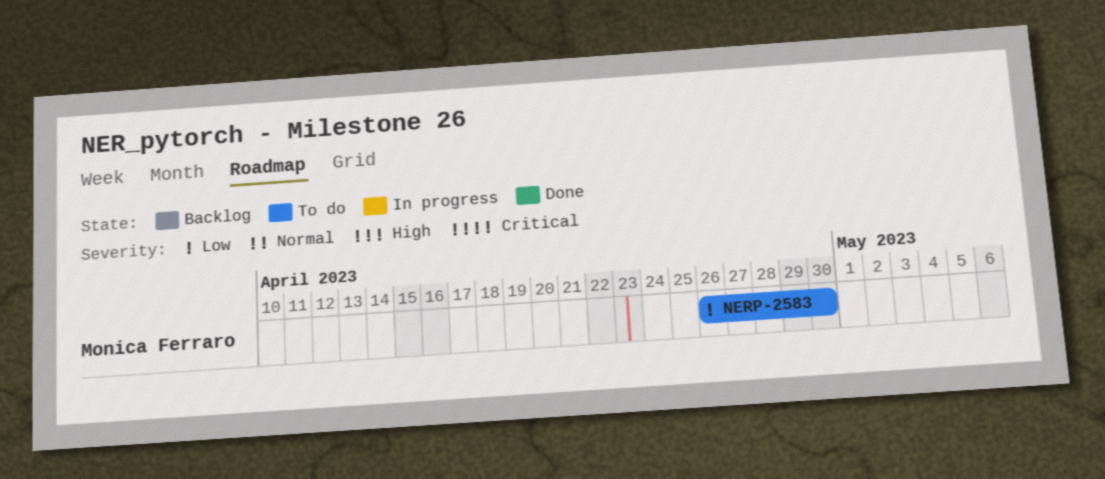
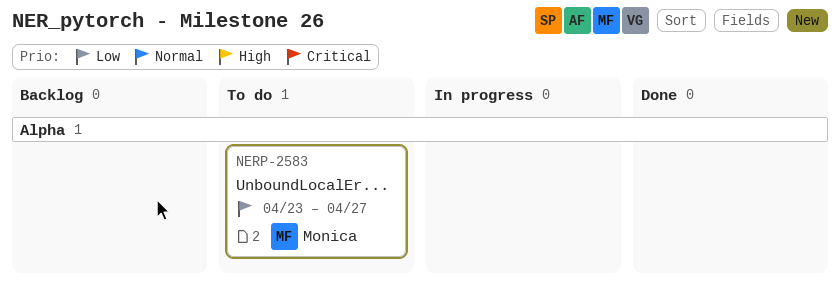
NERP-2583, start: Apr 26 -> Apr 23
NERP-2583, due: Apr 30 -> Apr 27

